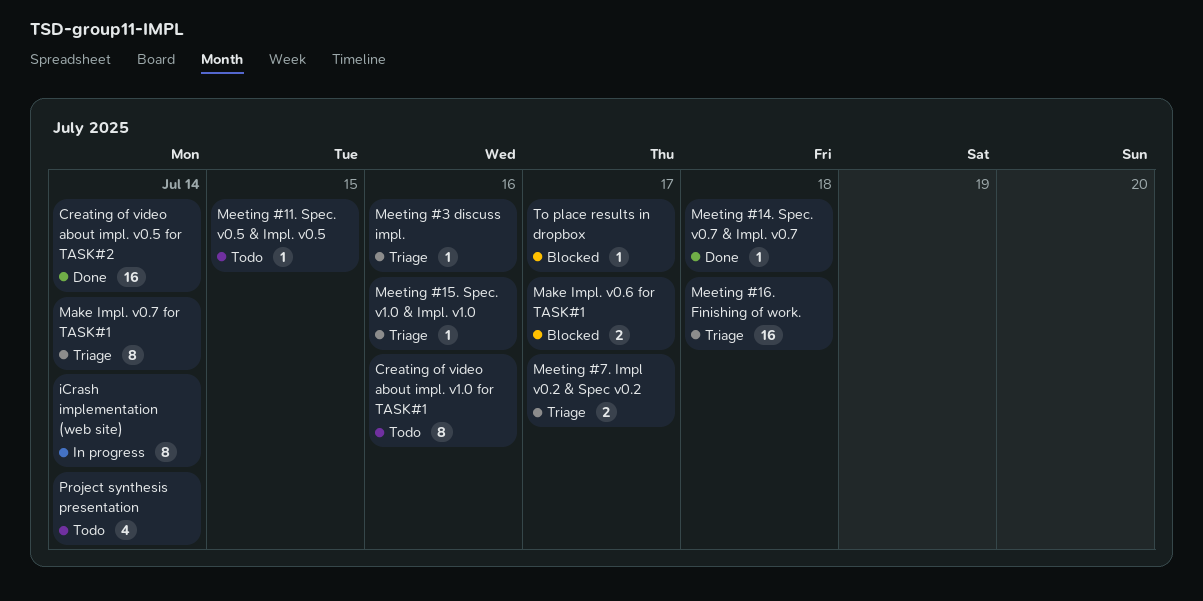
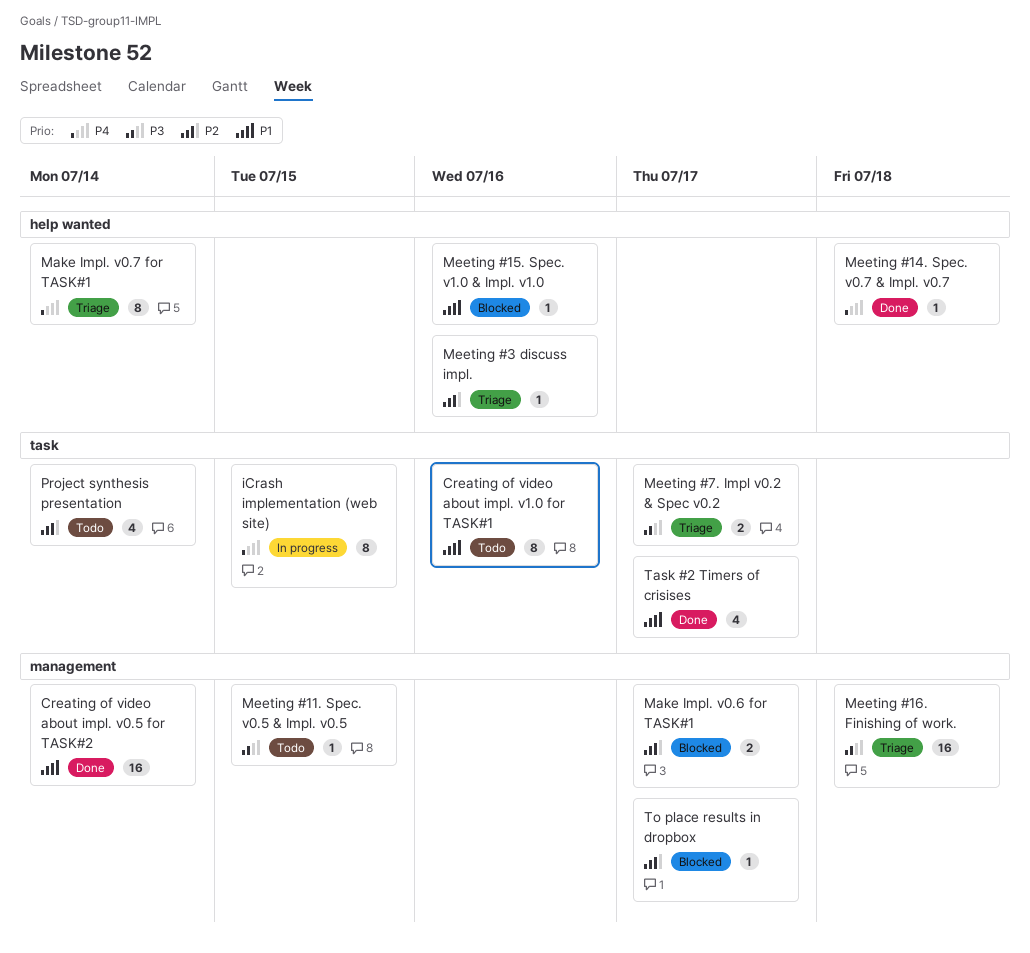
iCrash implementation (web site), due: Jul 14 -> Jul 15
Meeting #15. Spec. v1.0 & Impl. v1.0, status: Triage -> Blocked
Task #2 Timers of crisises: none -> present

